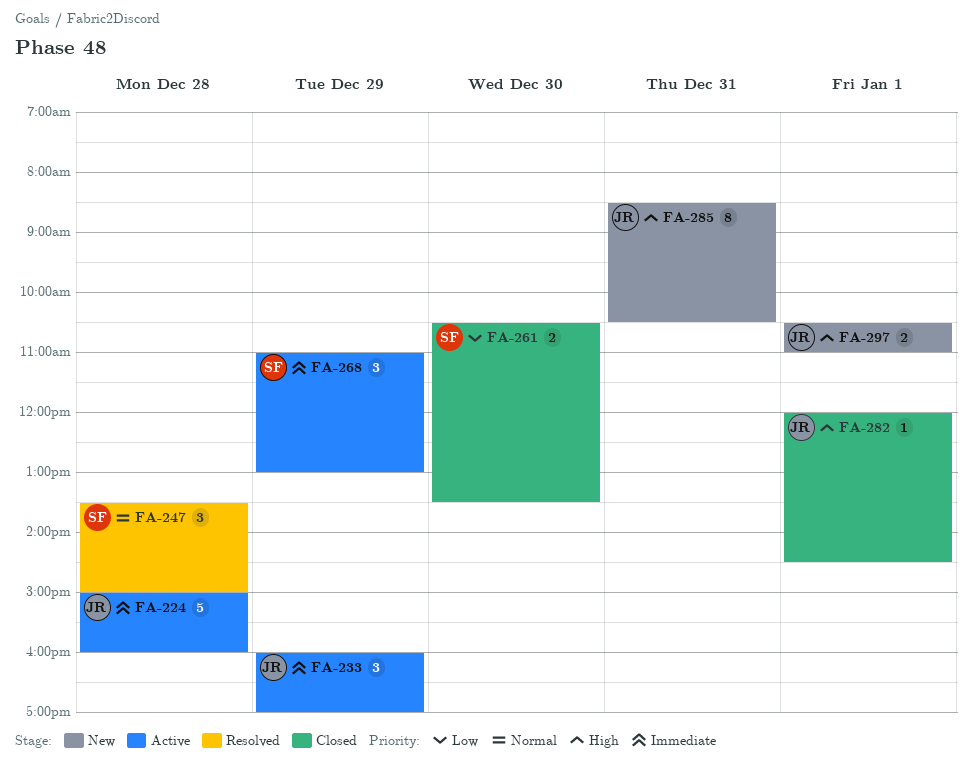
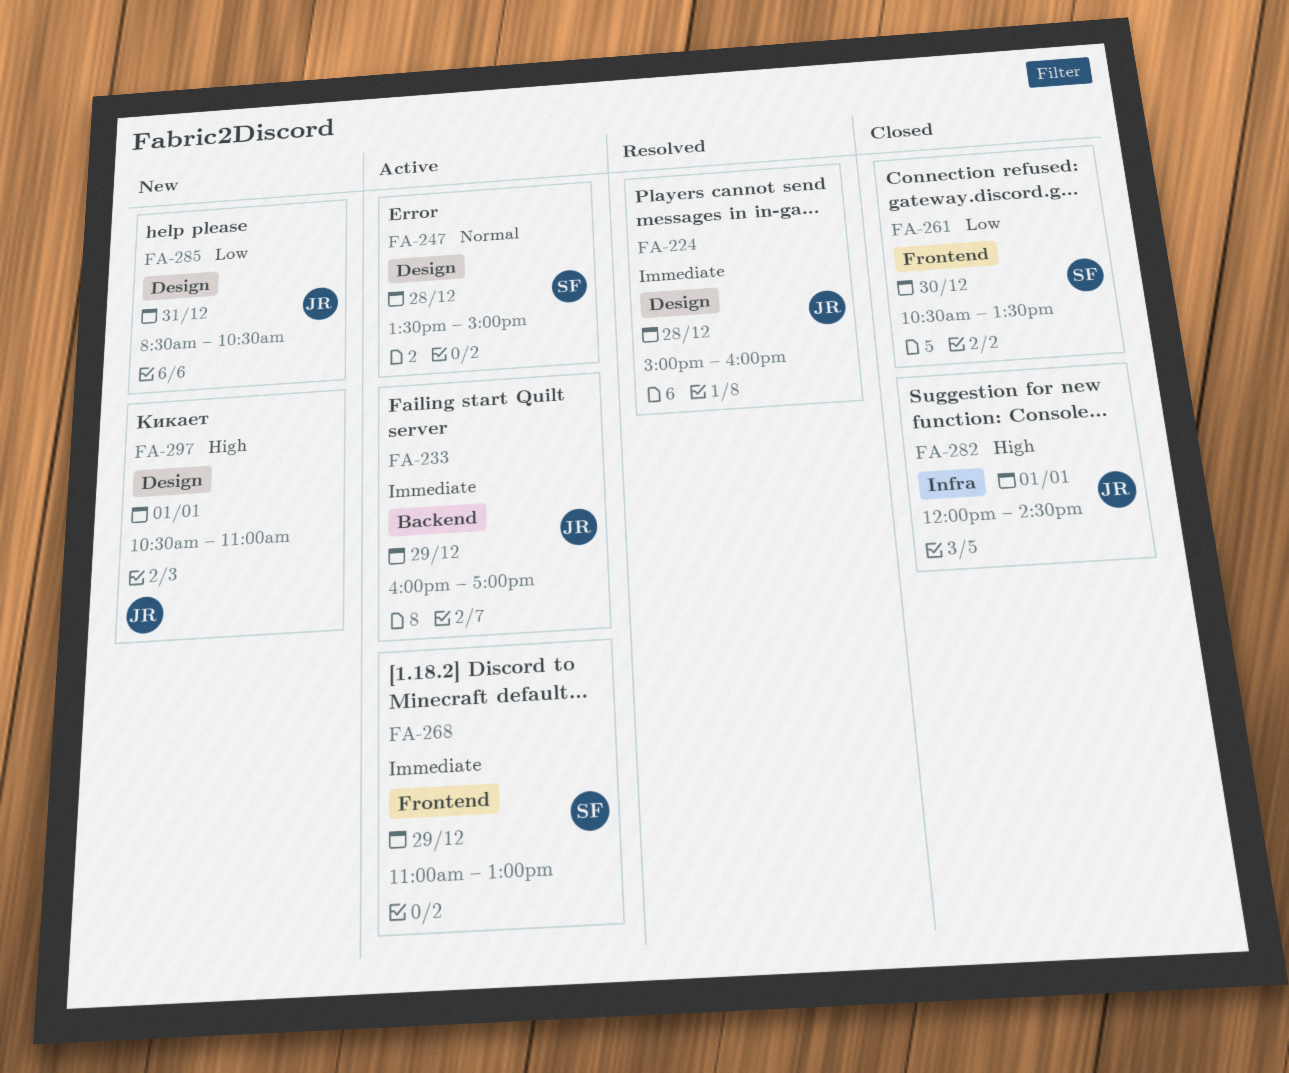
FA-224, status: Active -> Resolved
FA-247, status: Resolved -> Active
FA-285, priority: High -> Low

